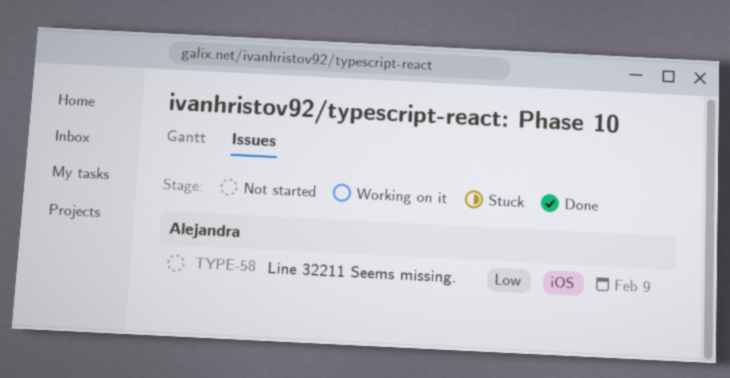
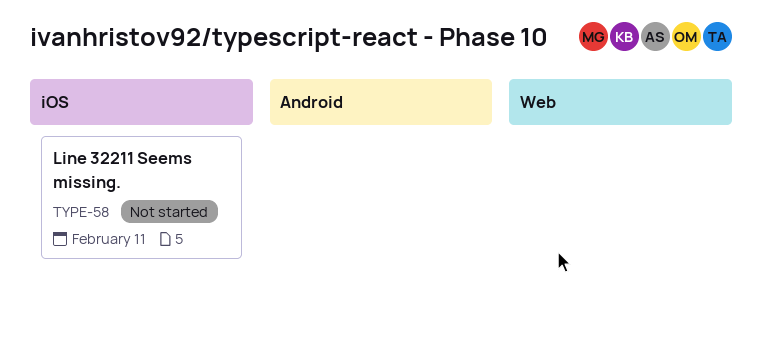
TYPE-58, due: Feb 9 -> Feb 11

